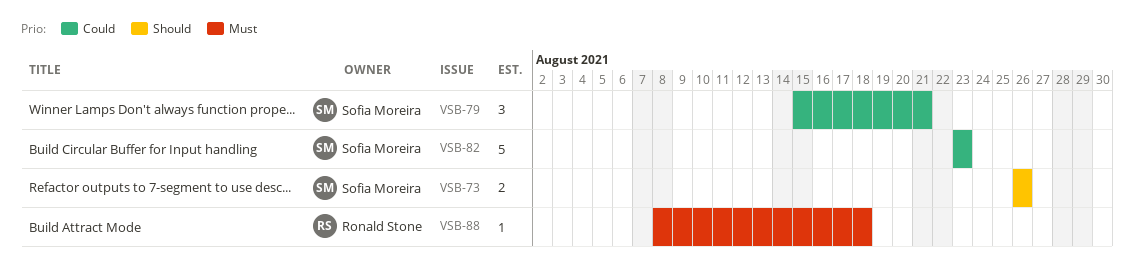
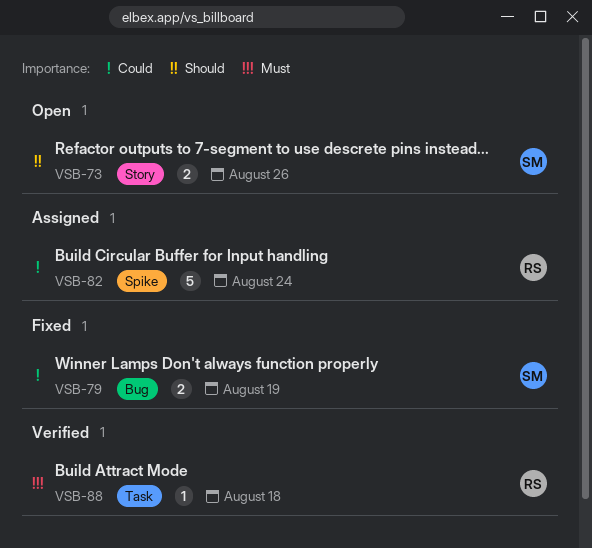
VSB-79, estimate: 3 -> 2
VSB-79, due: Aug 21 -> Aug 19
VSB-82, owner: Sofia Moreira -> Ronald Stone
VSB-82, due: Aug 23 -> Aug 24

